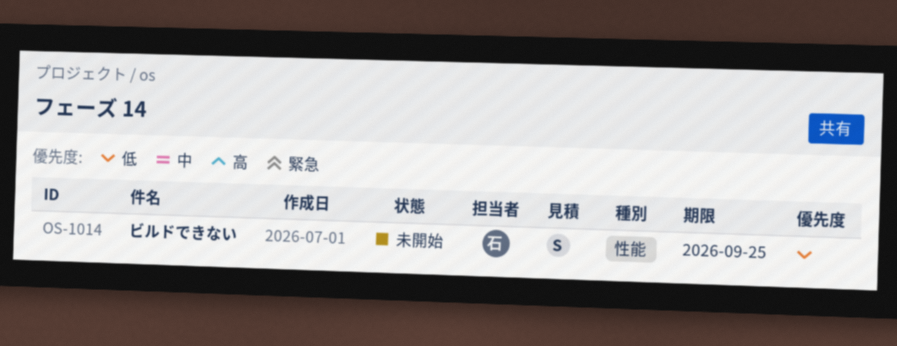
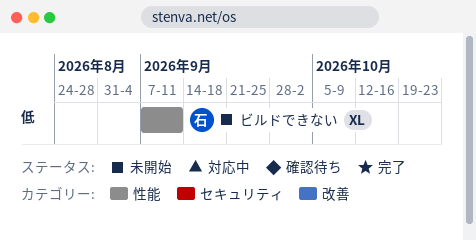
ビルドできない, estimate: S -> XL
ビルドできない, due: Sep 25 -> Sep 11

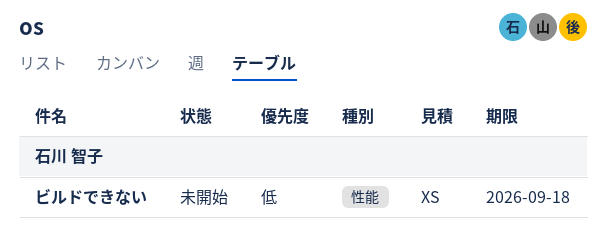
ビルドできない, estimate: XL -> XS
ビルドできない, due: Sep 11 -> Sep 18

